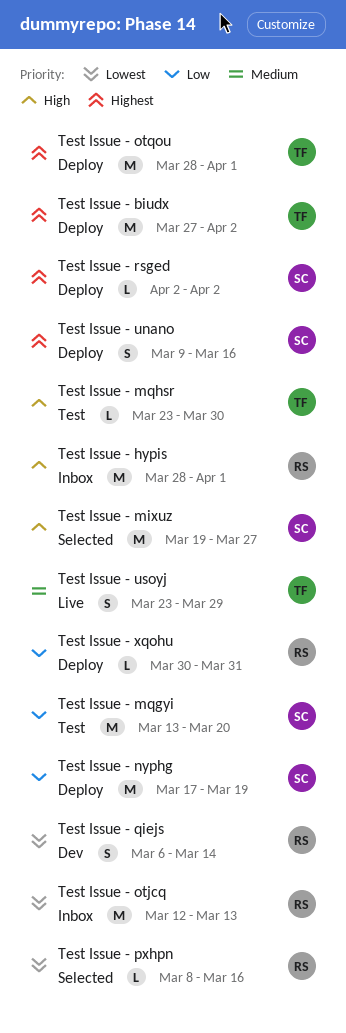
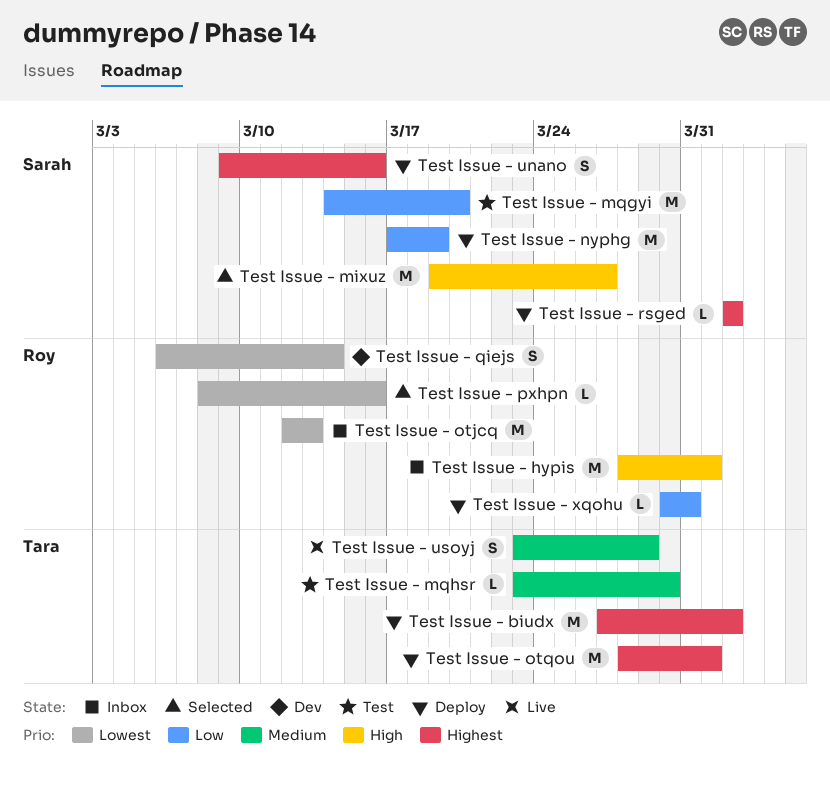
Test Issue - mqgyi, start: Mar 13 -> Mar 14
Test Issue - mqhsr, priority: High -> Medium

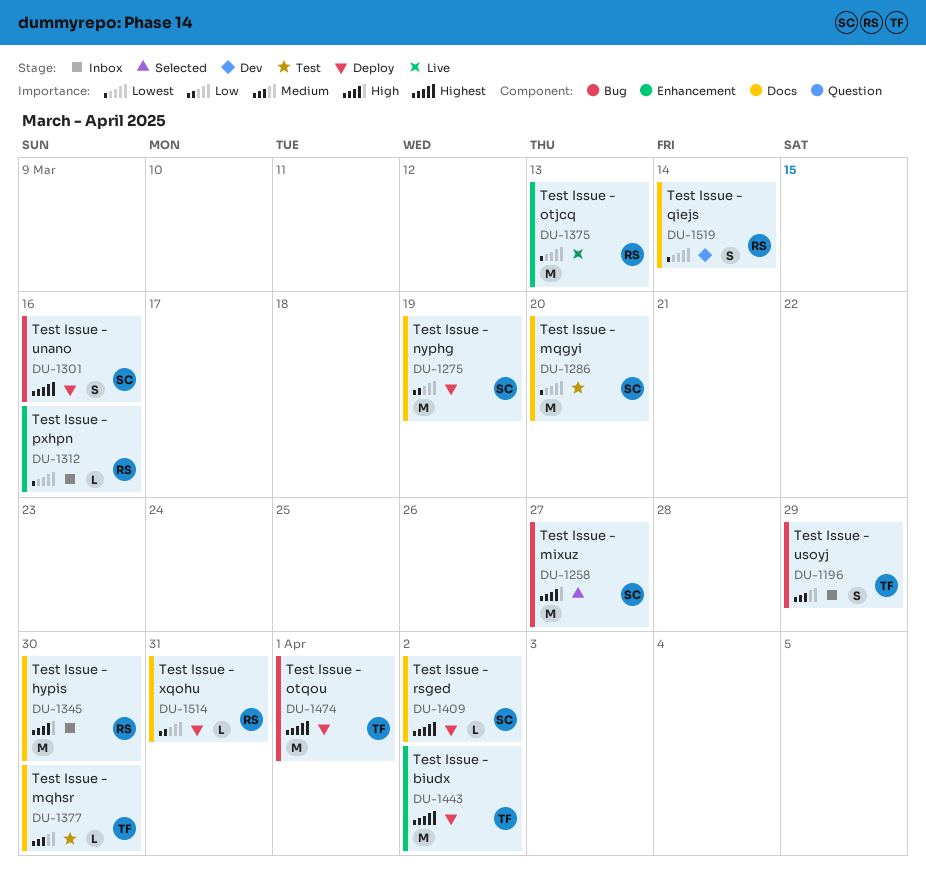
Test Issue - hypis, due: Apr 1 -> Mar 30
Test Issue - mqgyi, priority: Low -> Lowest
Test Issue - otjcq, status: Inbox -> Live
Test Issue - pxhpn, status: Selected -> Inbox
Test Issue - usoyj, status: Live -> Inbox

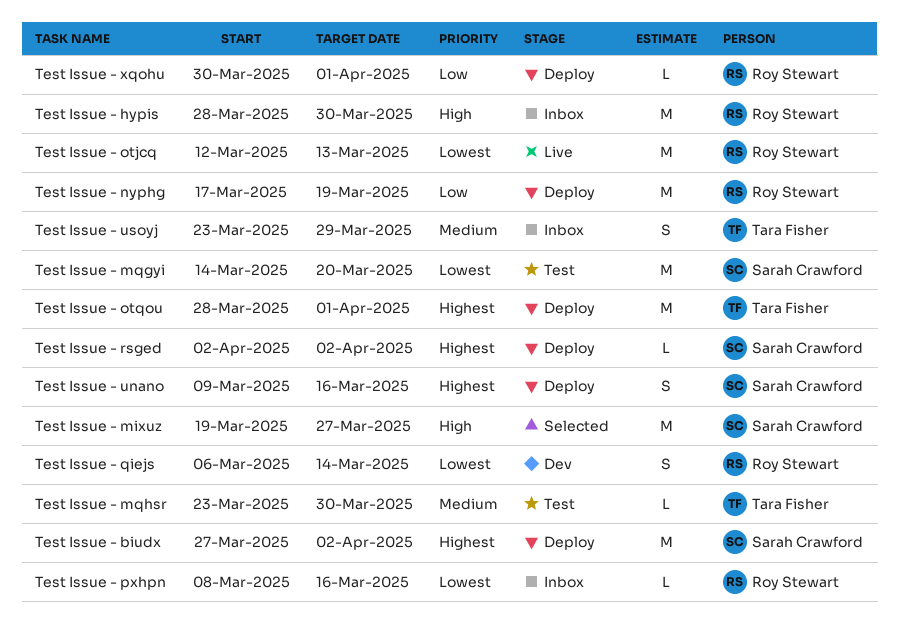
Test Issue - biudx, owner: Tara Fisher -> Sarah Crawford
Test Issue - nyphg, owner: Sarah Crawford -> Roy Stewart
Test Issue - xqohu, due: Mar 31 -> Apr 1

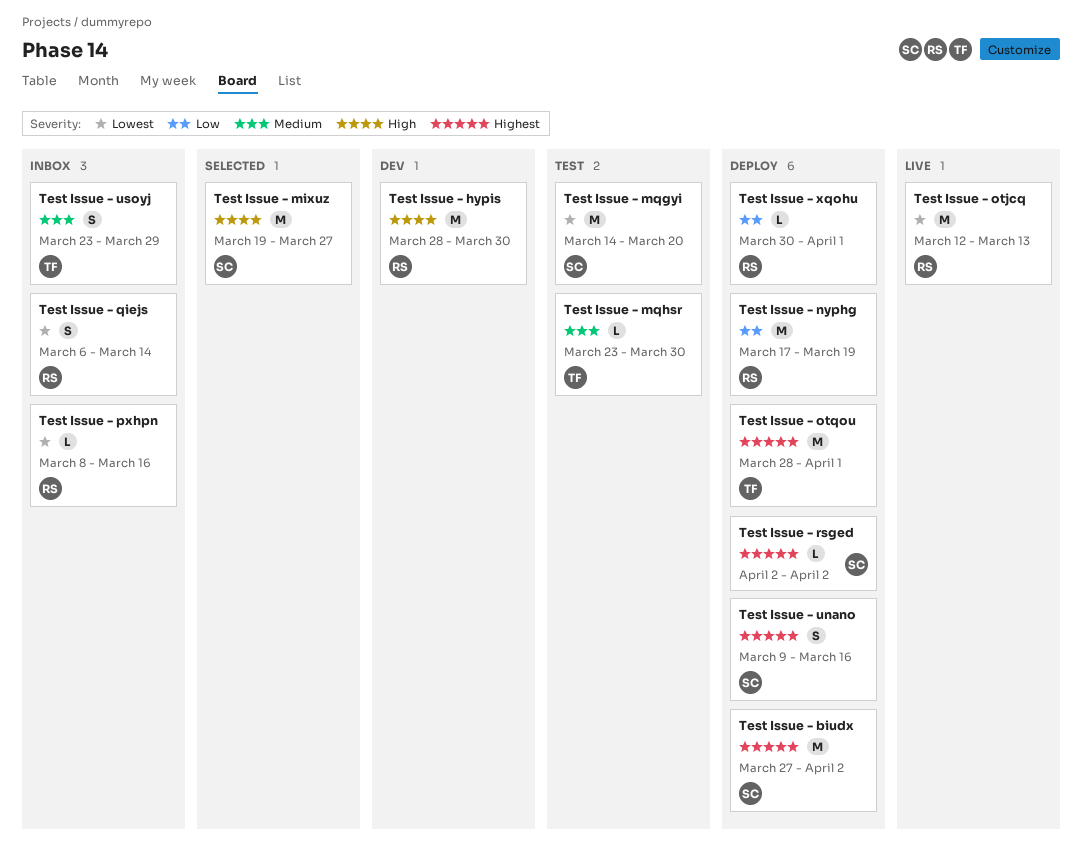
Test Issue - hypis, status: Inbox -> Dev
Test Issue - qiejs, status: Dev -> Inbox

